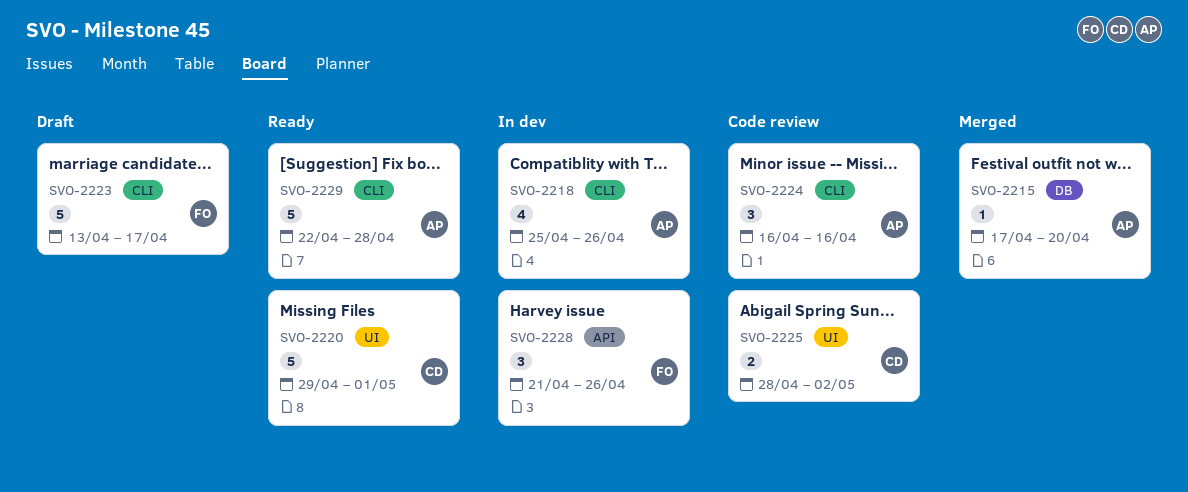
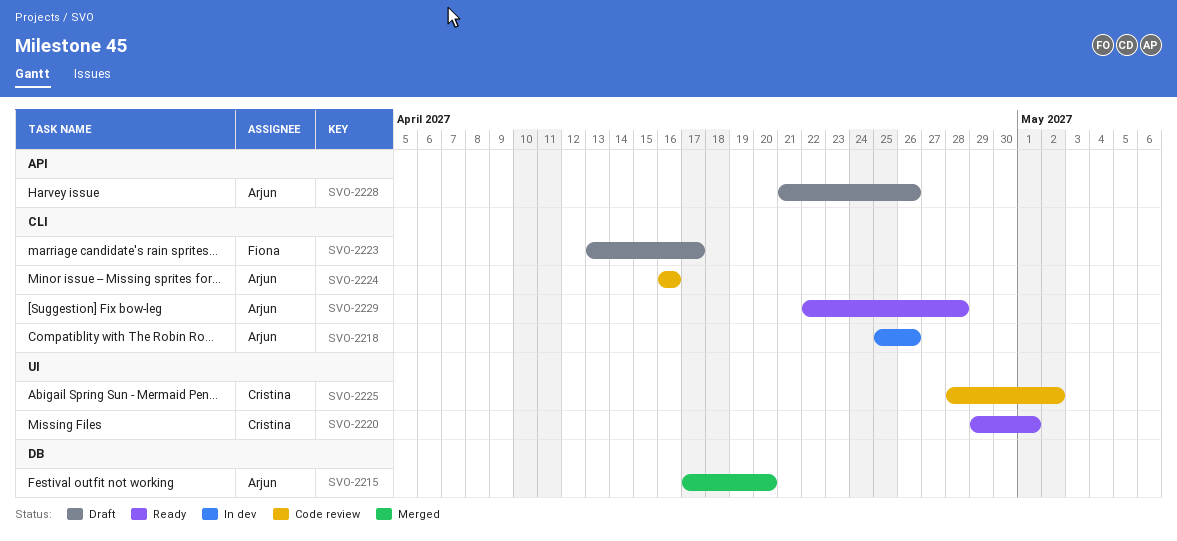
SVO-2228, status: In dev -> Draft
SVO-2228, owner: Fiona -> Arjun

